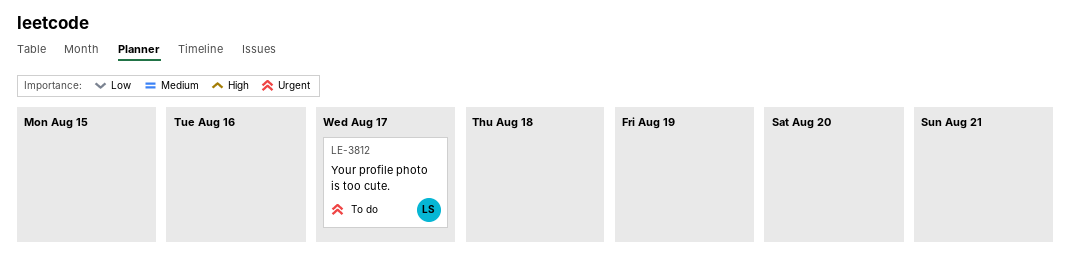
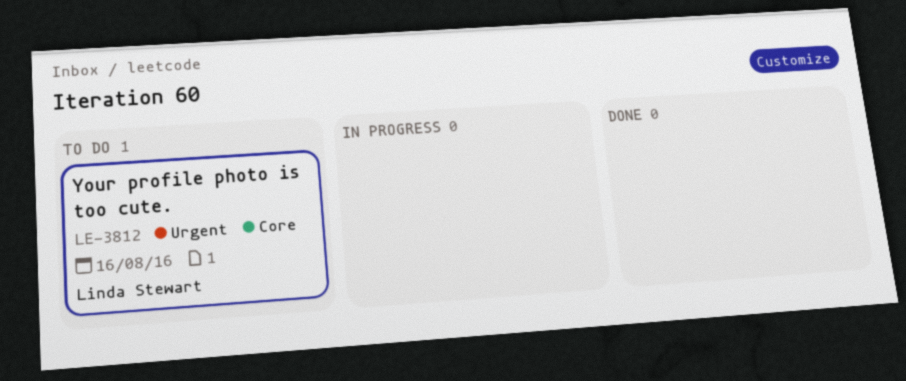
LE-3812, due: Aug 17 -> Aug 16

